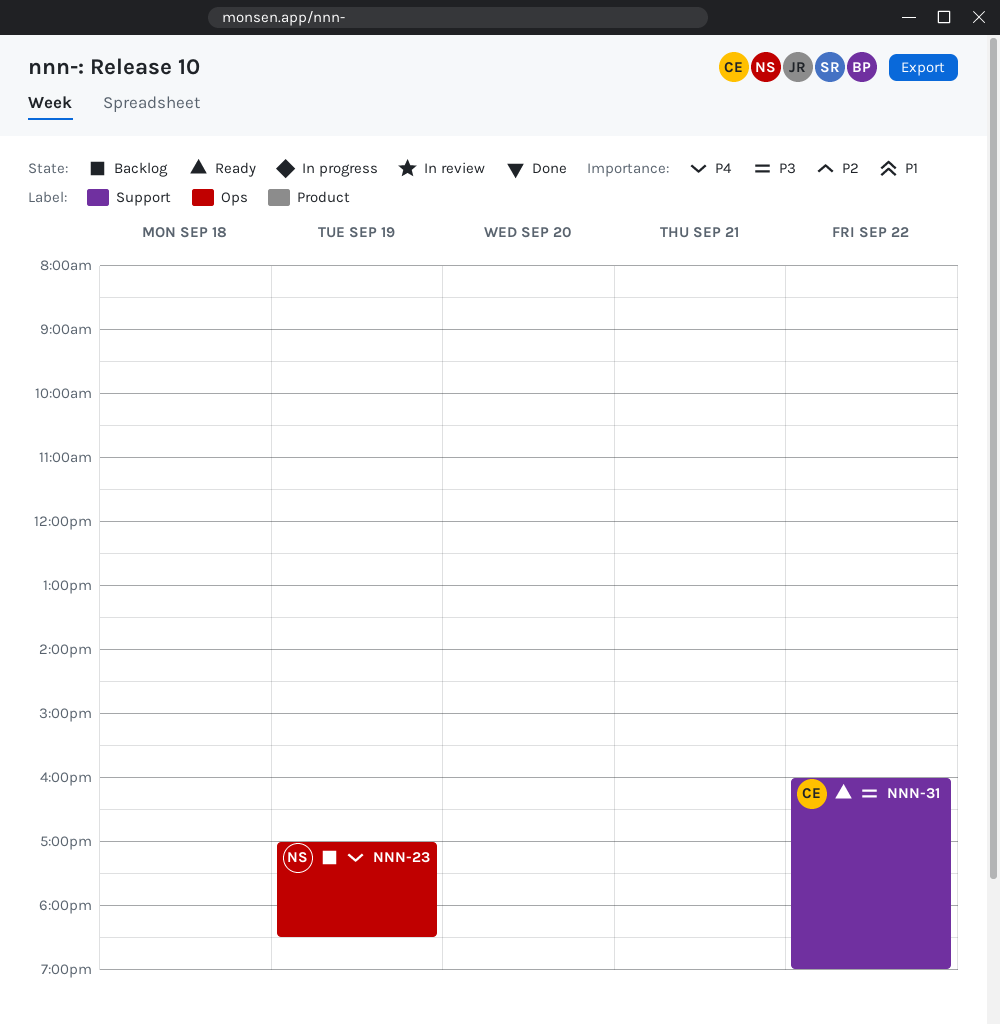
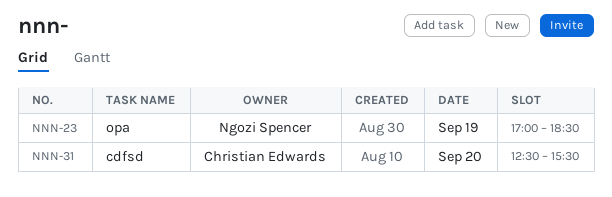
NNN-31, day: Sep 22 -> Sep 20
NNN-31, begins: 16:00 -> 12:30
NNN-31, ends: 19:00 -> 15:30

